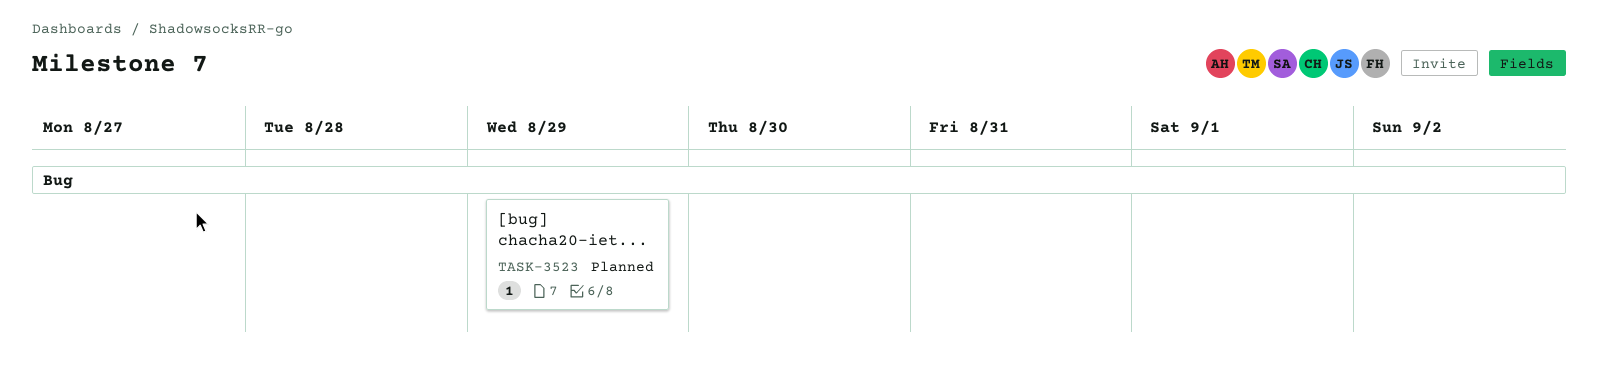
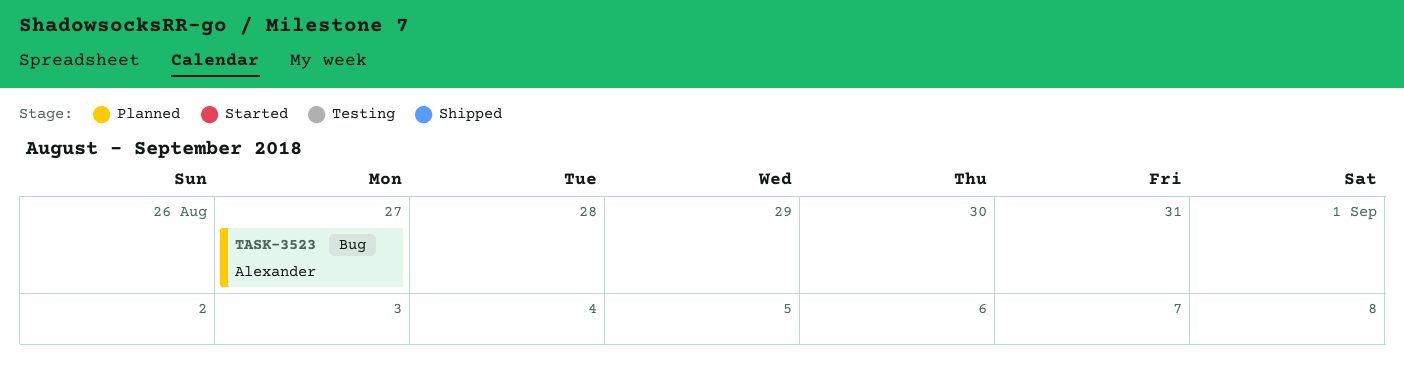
TASK-3523, due: Aug 29 -> Aug 27

